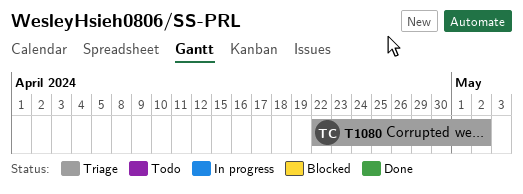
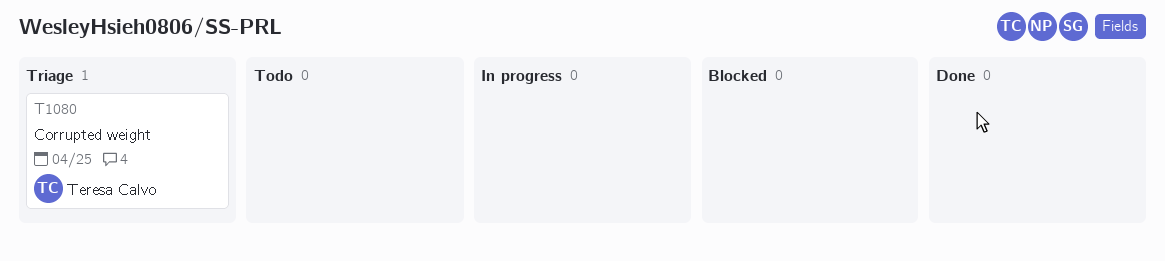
T1080, due: May 2 -> Apr 25

